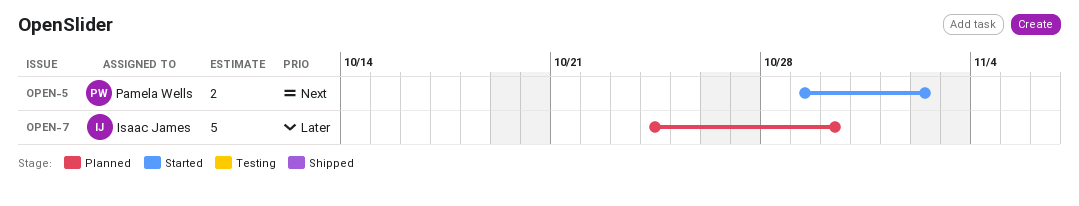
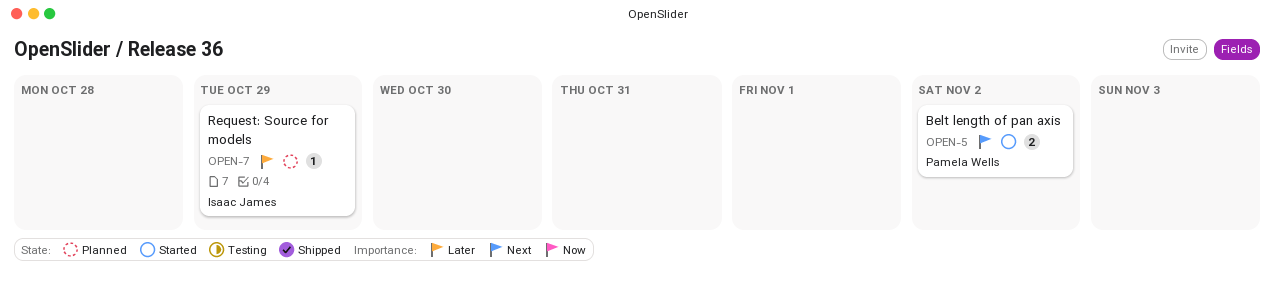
OPEN-7, estimate: 5 -> 1
OPEN-7, due: Oct 30 -> Oct 29

